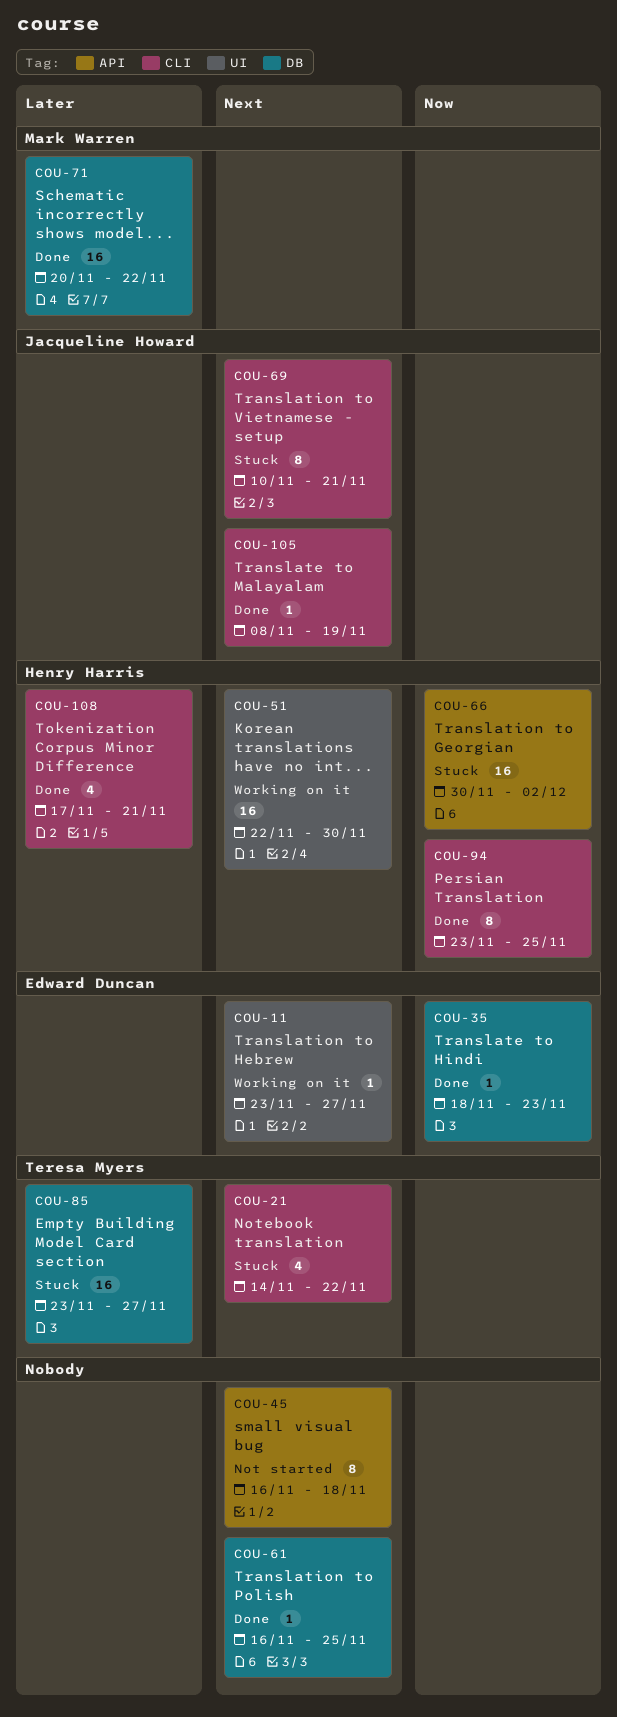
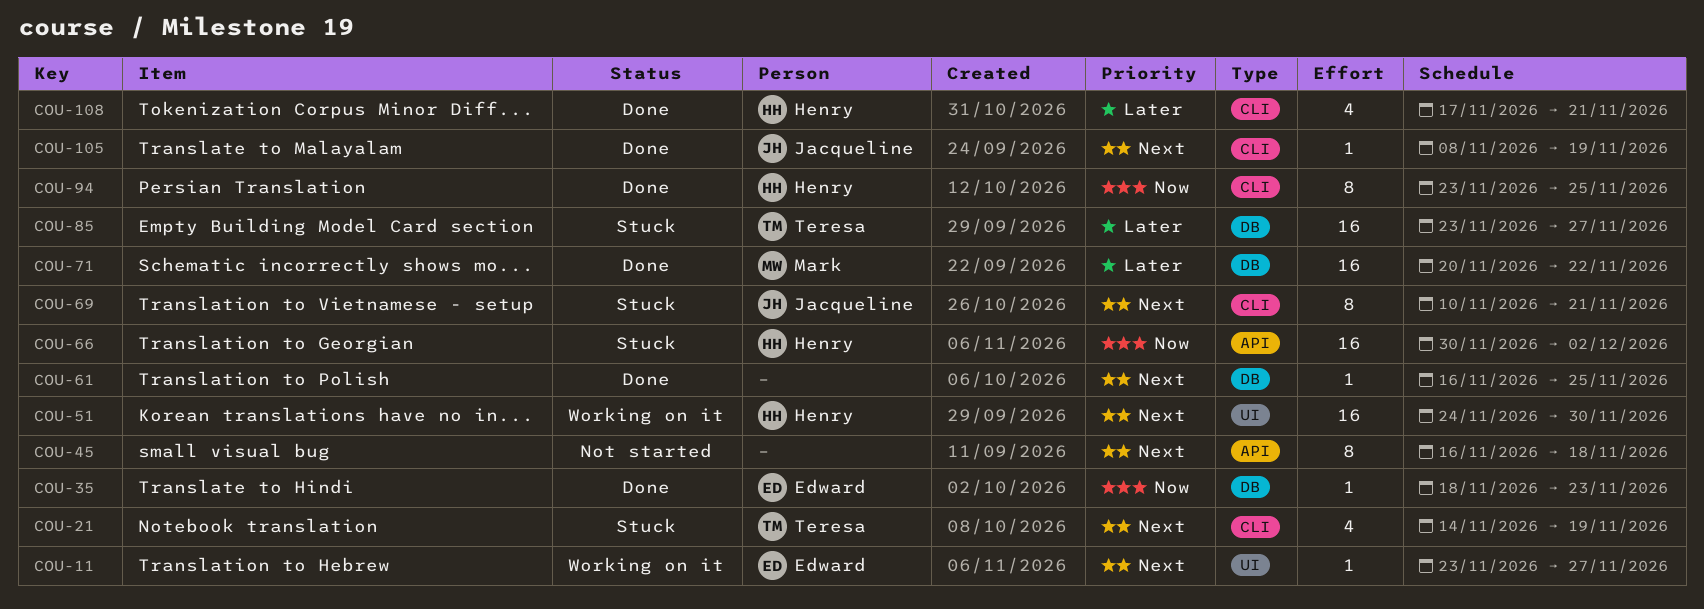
COU-21, due: Nov 22 -> Nov 19
COU-51, start: Nov 22 -> Nov 24

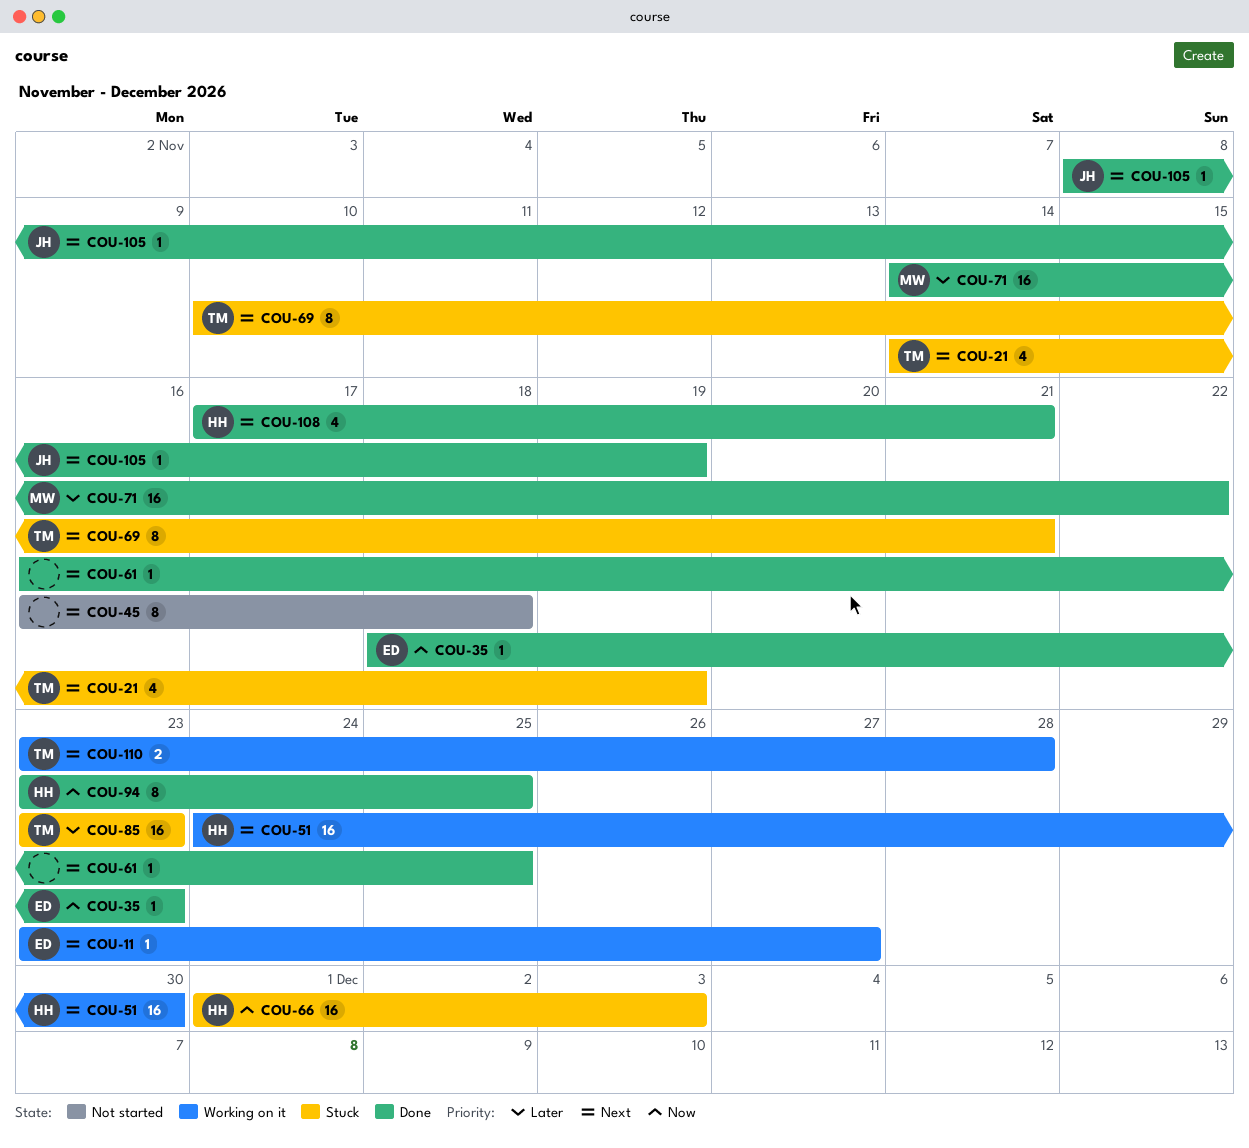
COU-66, start: Nov 30 -> Dec 1
COU-66, due: Dec 2 -> Dec 3
COU-69, owner: Jacqueline -> Teresa
COU-71, start: Nov 20 -> Nov 14
COU-85, due: Nov 27 -> Nov 23
COU-108, priority: Later -> Next
COU-110: none -> present

